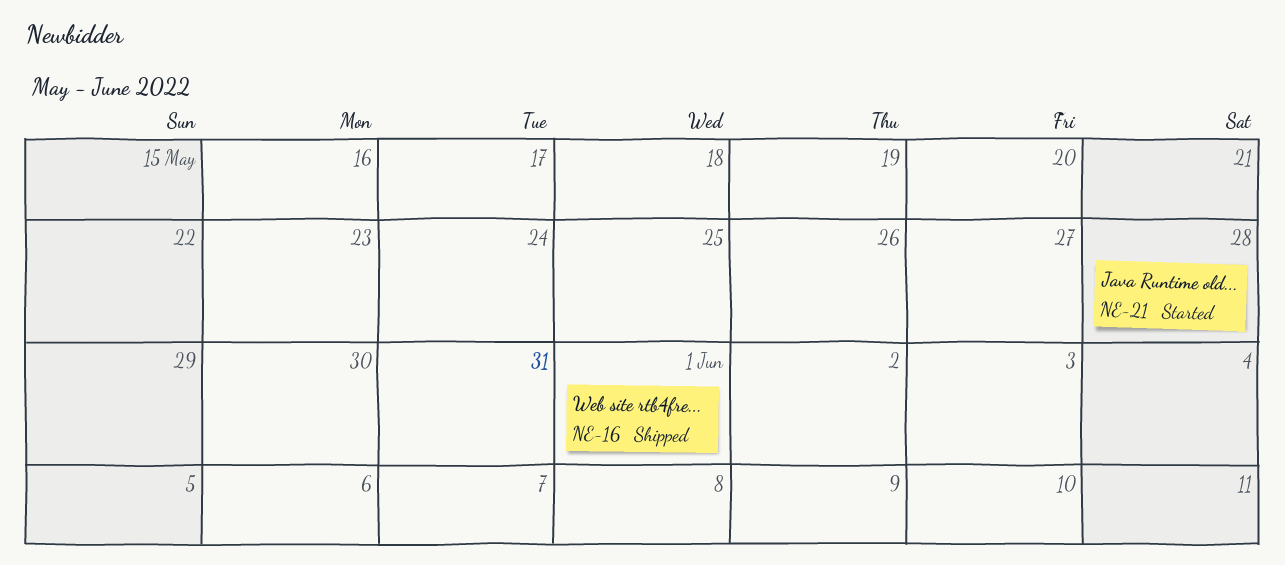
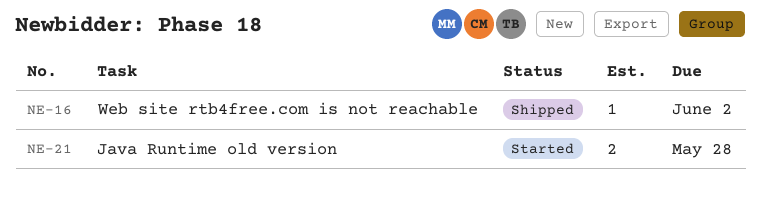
NE-16, due: Jun 1 -> Jun 2

